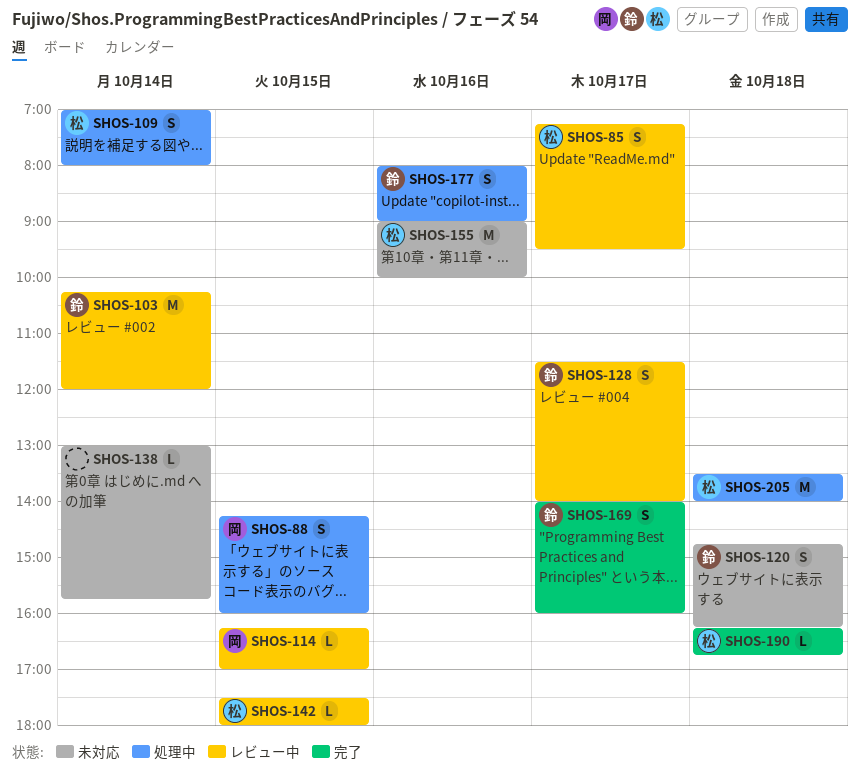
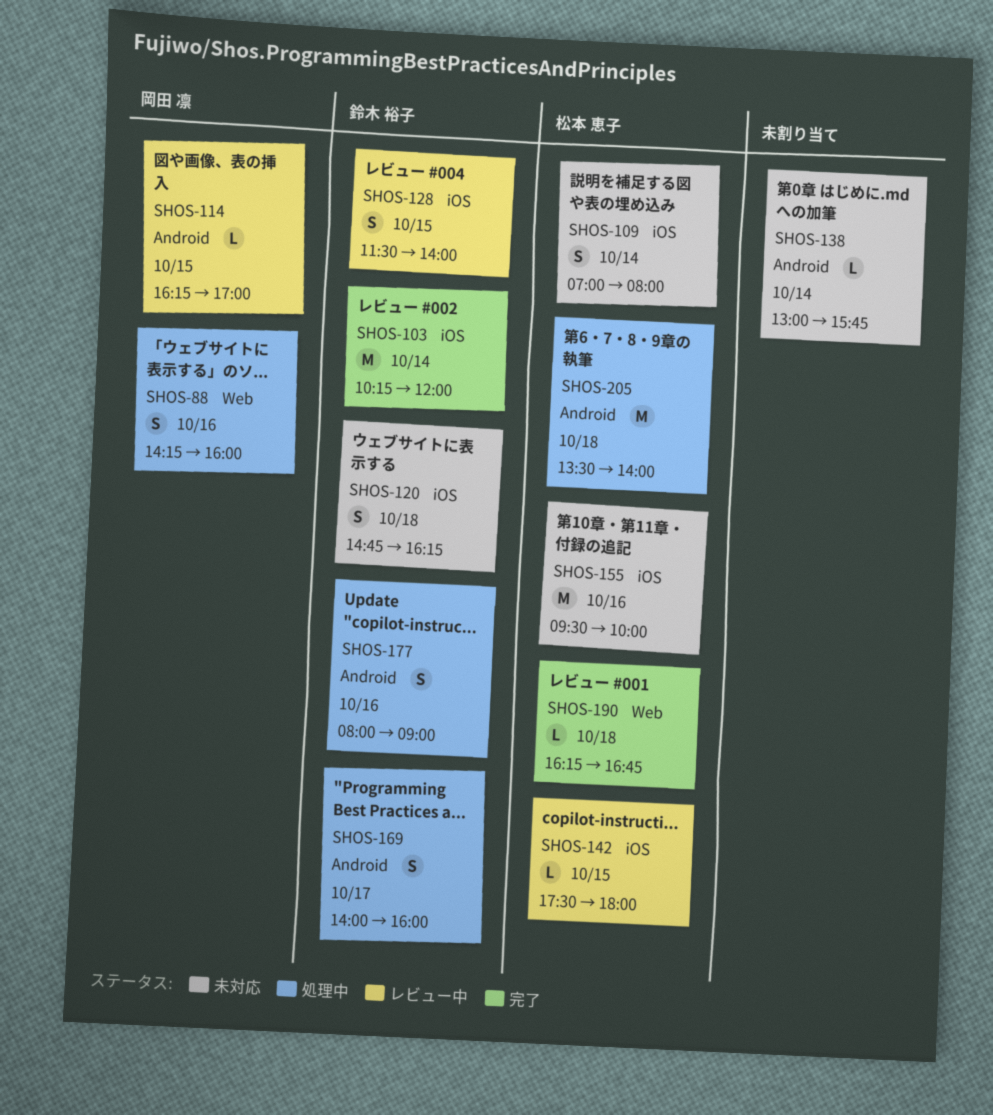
SHOS-85: present -> none
SHOS-88, day: Oct 15 -> Oct 16
SHOS-103, status: レビュー中 -> 完了
SHOS-109, status: 処理中 -> 未対応
SHOS-128, day: Oct 17 -> Oct 15
SHOS-155, begins: 09:00 -> 09:30
SHOS-169, status: 完了 -> 処理中

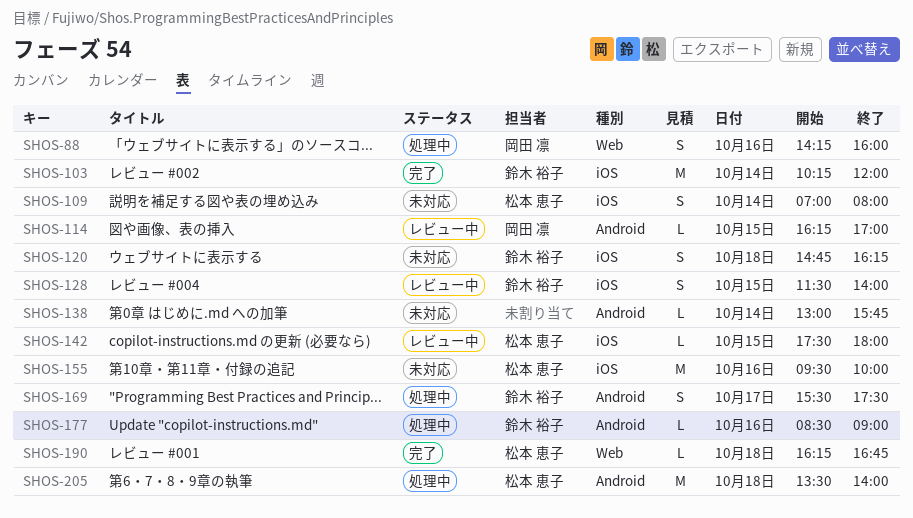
SHOS-169, begins: 14:00 -> 15:30
SHOS-169, ends: 16:00 -> 17:30
SHOS-177, estimate: S -> L
SHOS-177, begins: 08:00 -> 08:30

